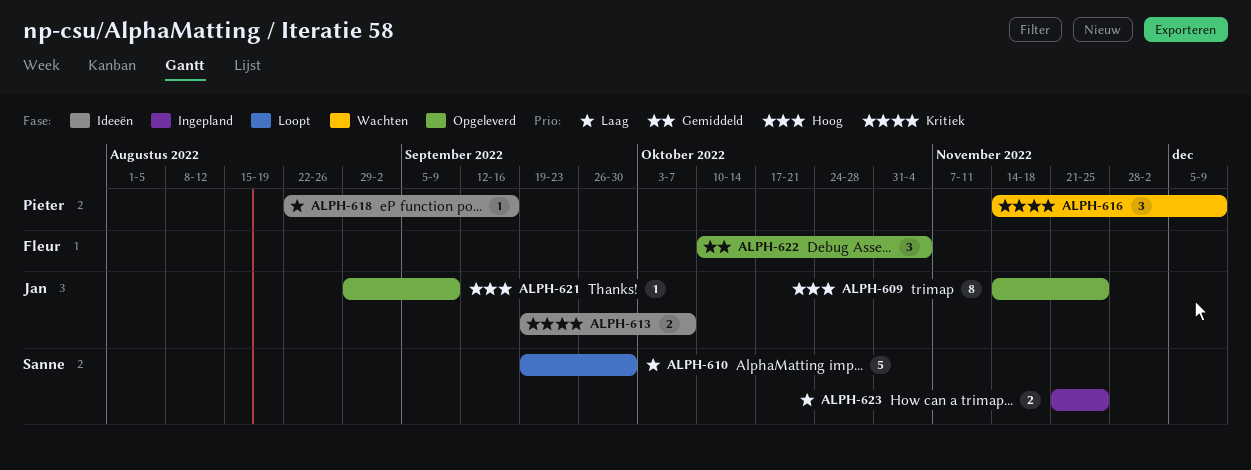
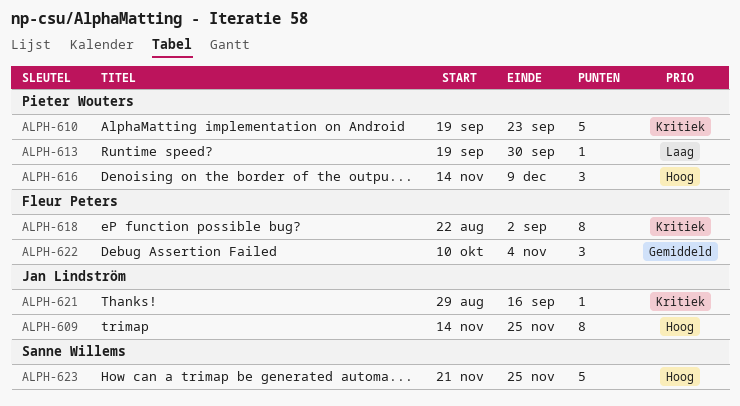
ALPH-610, owner: Sanne Willems -> Pieter Wouters
ALPH-610, priority: Laag -> Kritiek
ALPH-610, due: Sep 30 -> Sep 23
ALPH-613, owner: Jan Lindström -> Pieter Wouters
ALPH-613, priority: Kritiek -> Laag
ALPH-613, estimate: 2 -> 1
ALPH-613, due: Oct 7 -> Sep 30
ALPH-616, priority: Kritiek -> Hoog
ALPH-618, owner: Pieter Wouters -> Fleur Peters
ALPH-618, priority: Laag -> Kritiek
ALPH-618, estimate: 1 -> 8
ALPH-618, due: Sep 16 -> Sep 2
ALPH-621, priority: Hoog -> Kritiek
ALPH-621, due: Sep 9 -> Sep 16
ALPH-623, priority: Laag -> Hoog
ALPH-623, estimate: 2 -> 5

